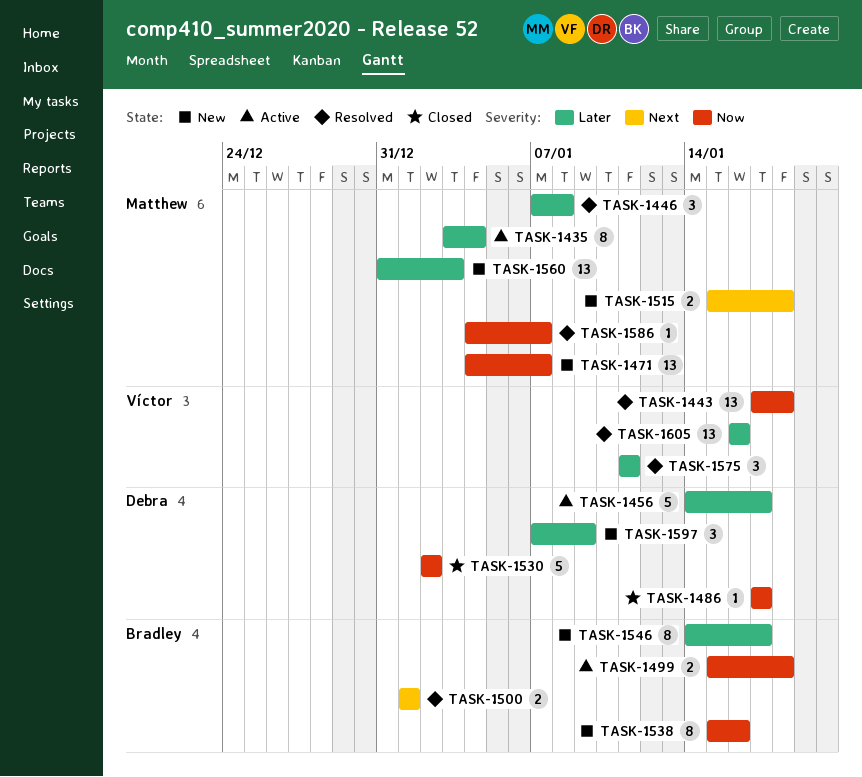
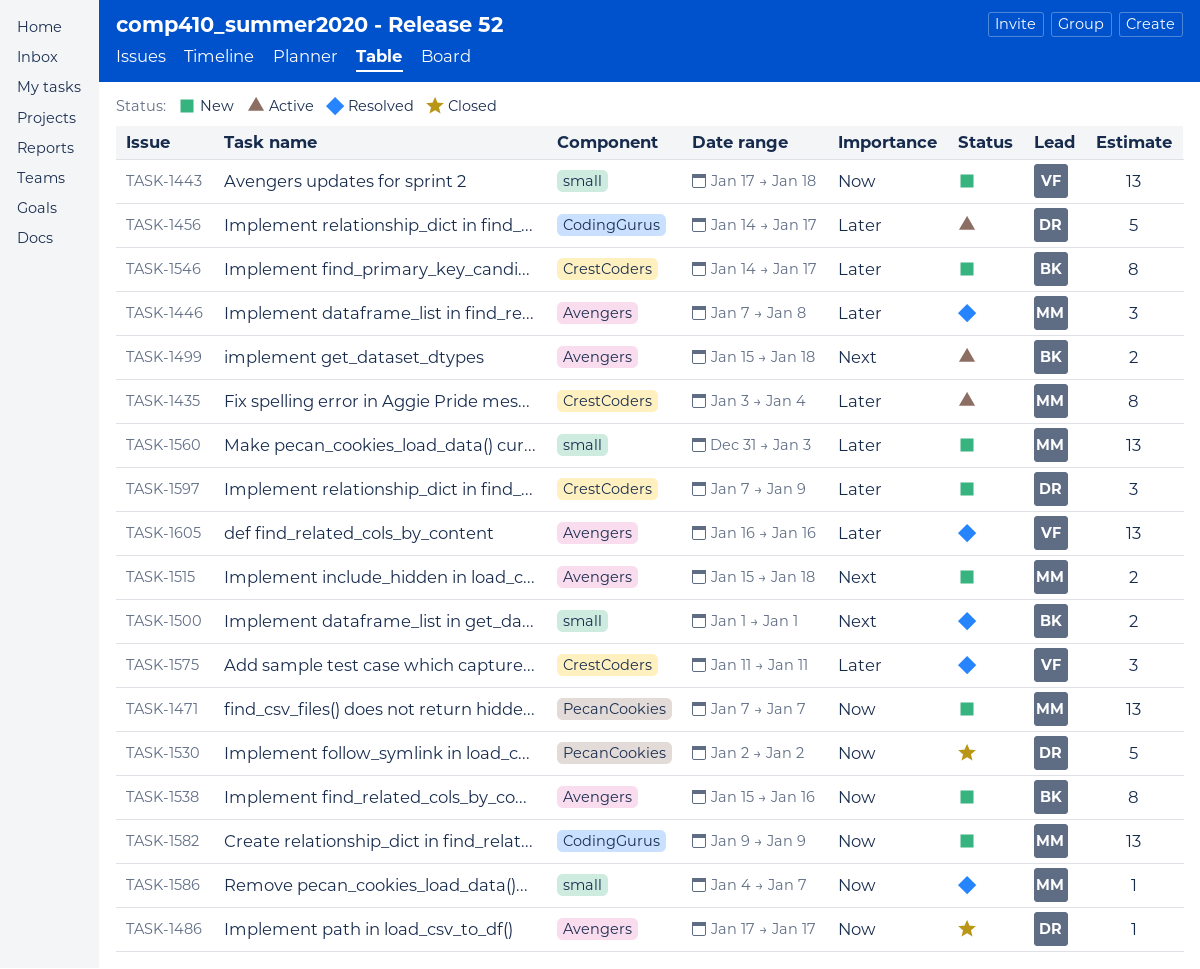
TASK-1443, status: Resolved -> New
TASK-1471, start: Jan 4 -> Jan 7
TASK-1499, priority: Now -> Next
TASK-1582: none -> present

